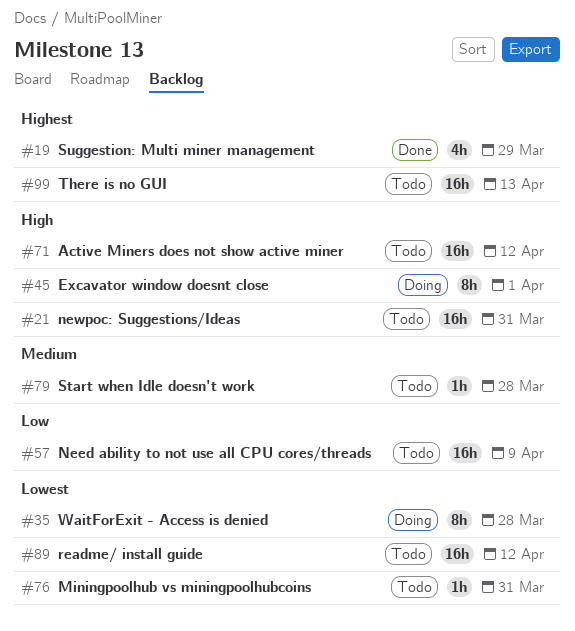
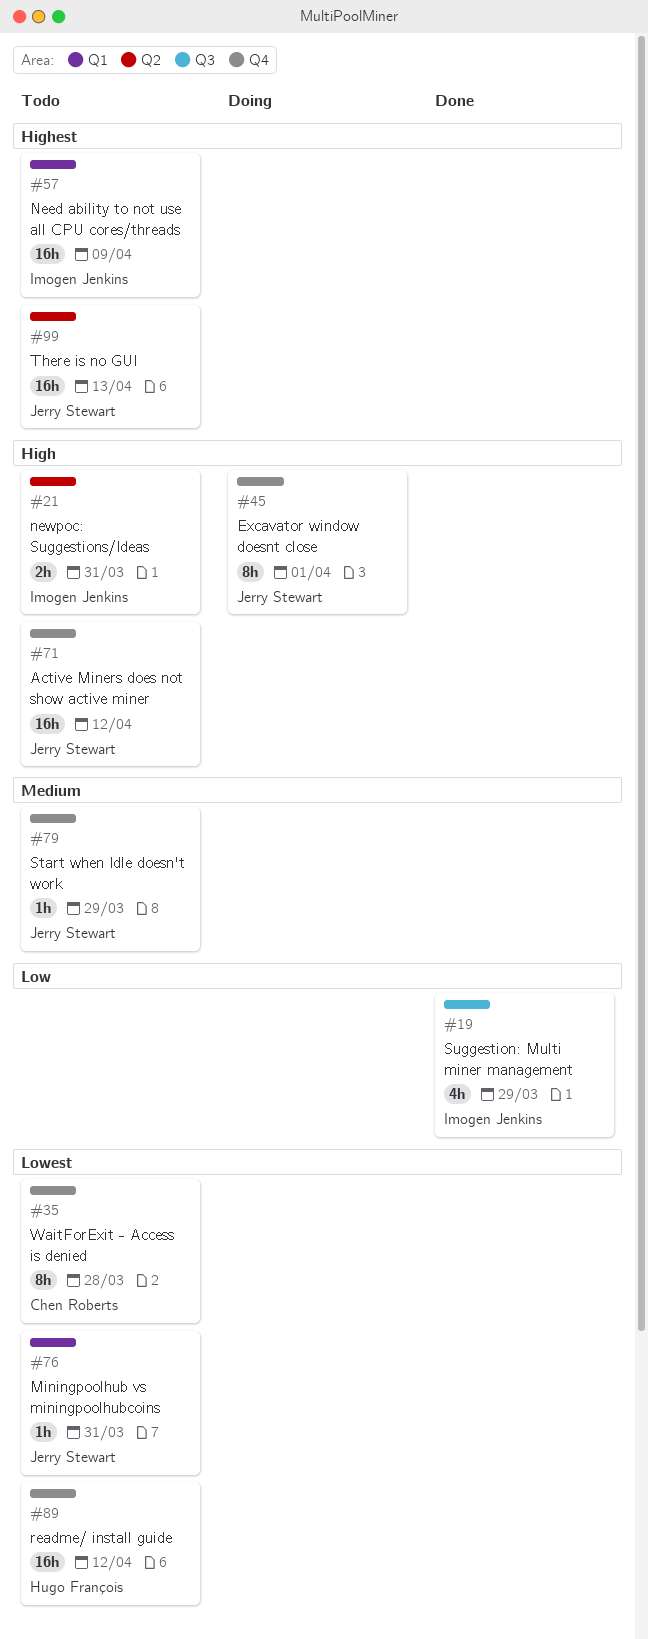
#19, priority: Highest -> Low
#21, estimate: 16h -> 2h
#35, status: Doing -> Todo
#57, priority: Low -> Highest
#79, due: Mar 28 -> Mar 29

